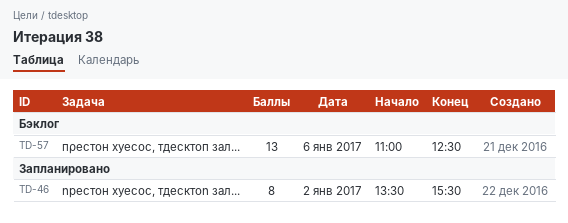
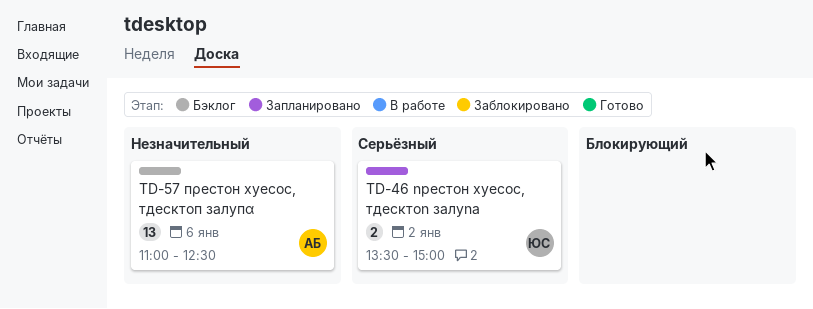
TD-46, estimate: 8 -> 2
TD-46, ends: 15:30 -> 15:00

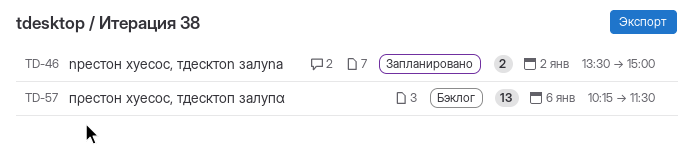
TD-57, begins: 11:00 -> 10:15
TD-57, ends: 12:30 -> 11:30

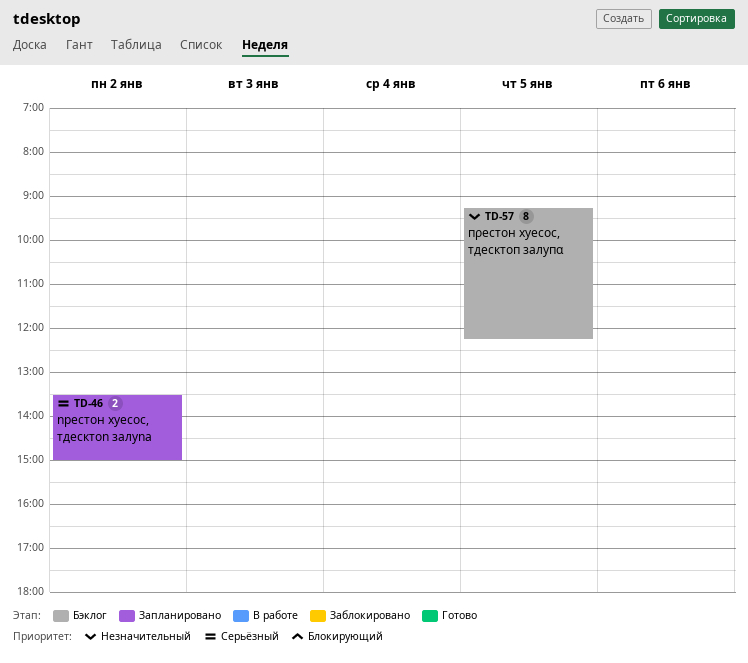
TD-57, estimate: 13 -> 8
TD-57, day: Jan 6 -> Jan 5
TD-57, begins: 10:15 -> 09:15
TD-57, ends: 11:30 -> 12:15

